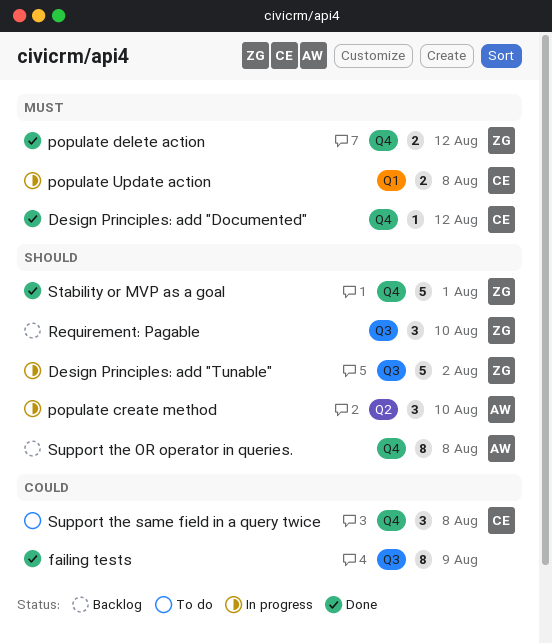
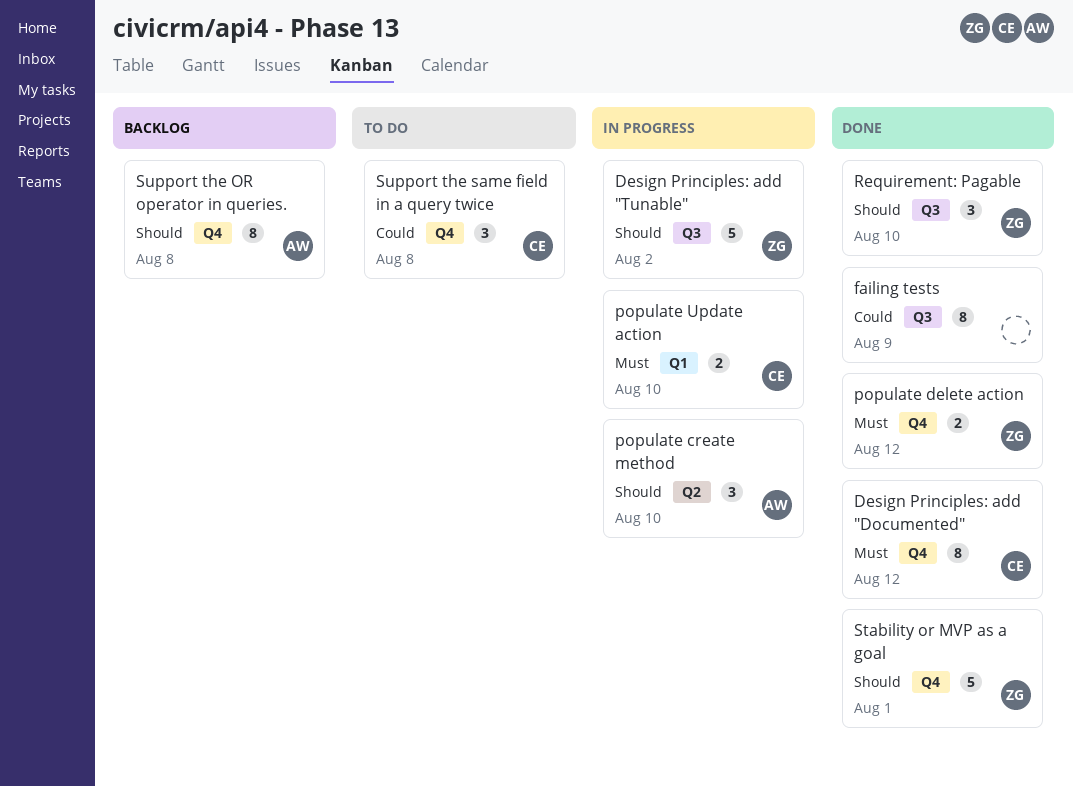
Design Principles: add "Documented", estimate: 1 -> 8
populate Update action, due: Aug 8 -> Aug 10
Requirement: Pagable, status: Backlog -> Done

